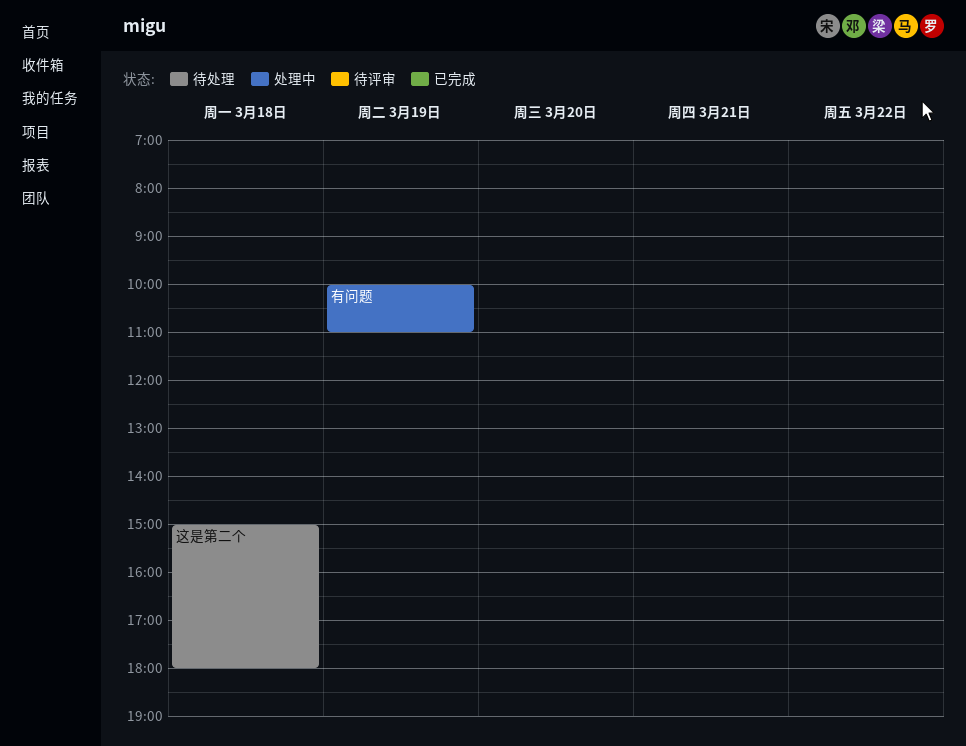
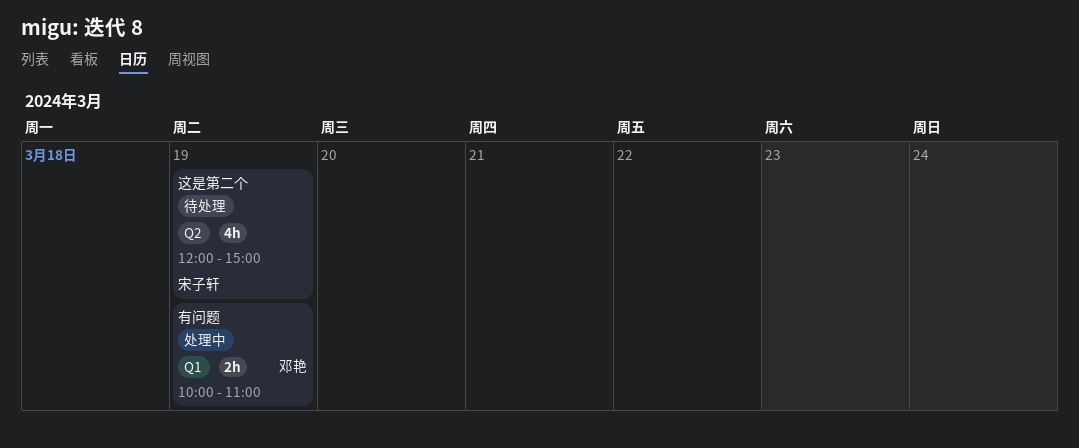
这是第二个, day: Mar 18 -> Mar 19
这是第二个, begins: 15:00 -> 12:00
这是第二个, ends: 18:00 -> 15:00

